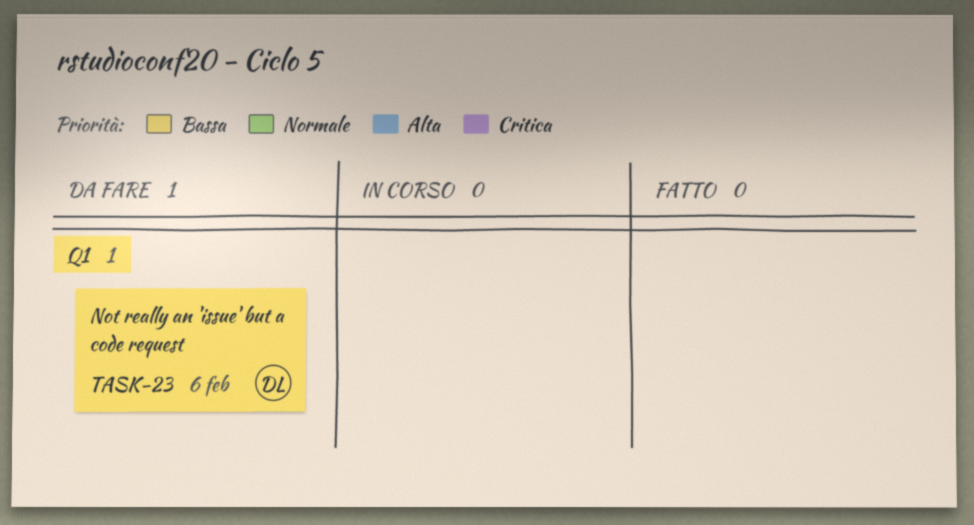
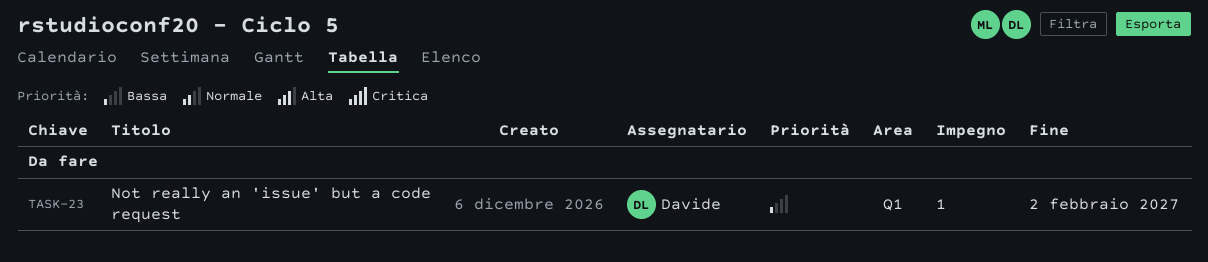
TASK-23, due: Feb 6 -> Feb 2

